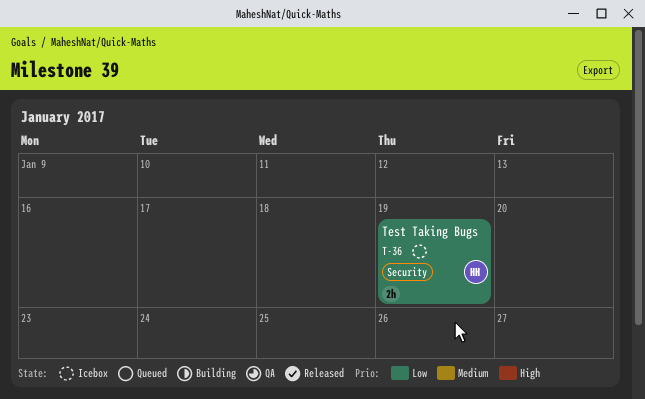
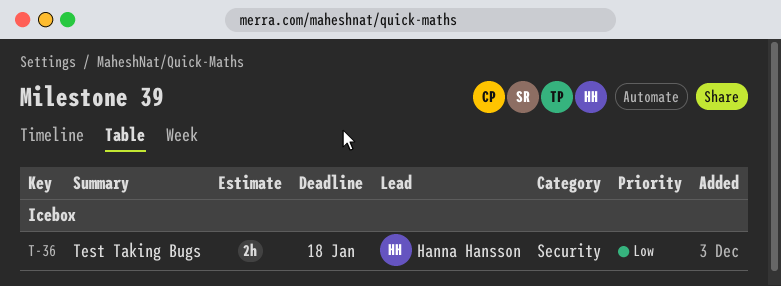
T-36, due: Jan 19 -> Jan 18

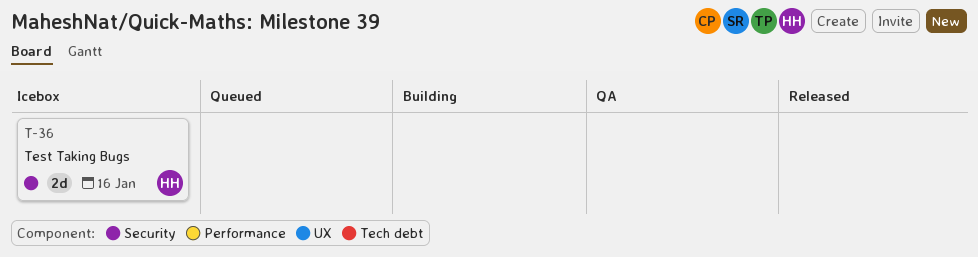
T-36, estimate: 2h -> 2d
T-36, due: Jan 18 -> Jan 16

